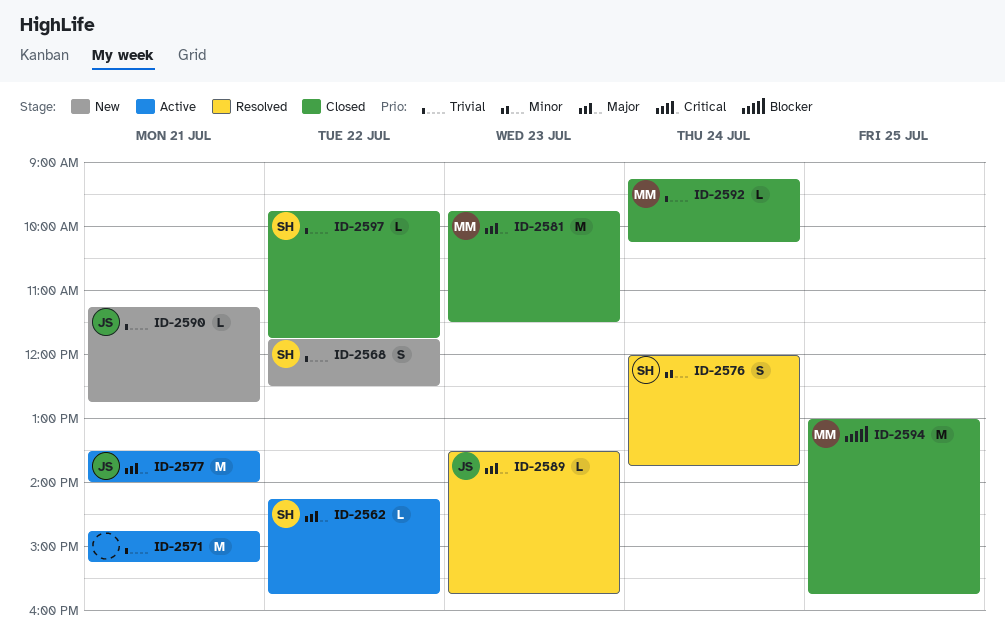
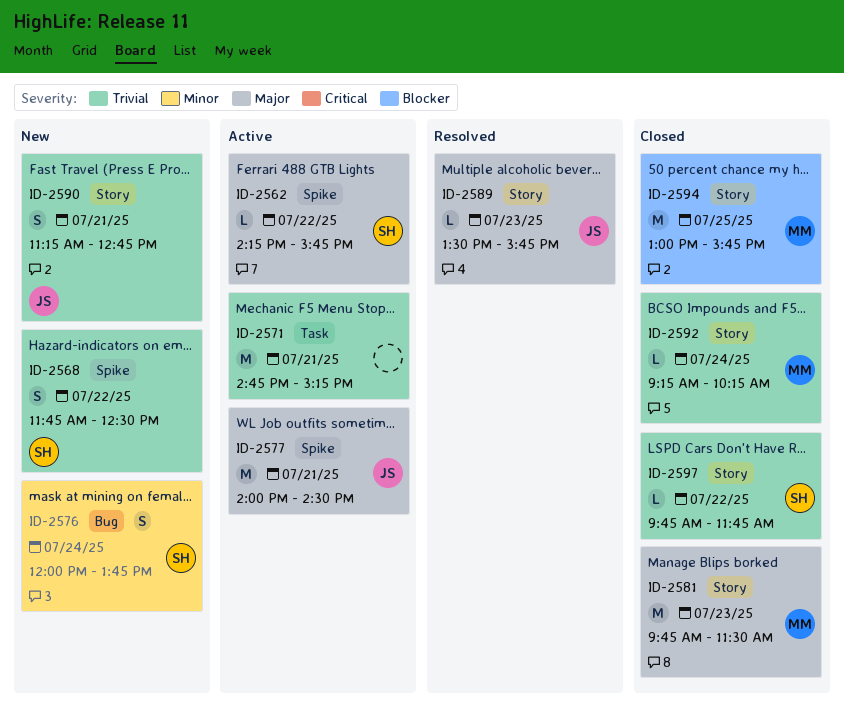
ID-2576, status: Resolved -> New
ID-2577, begins: 13:30 -> 14:00
ID-2577, ends: 14:00 -> 14:30
ID-2590, estimate: L -> S

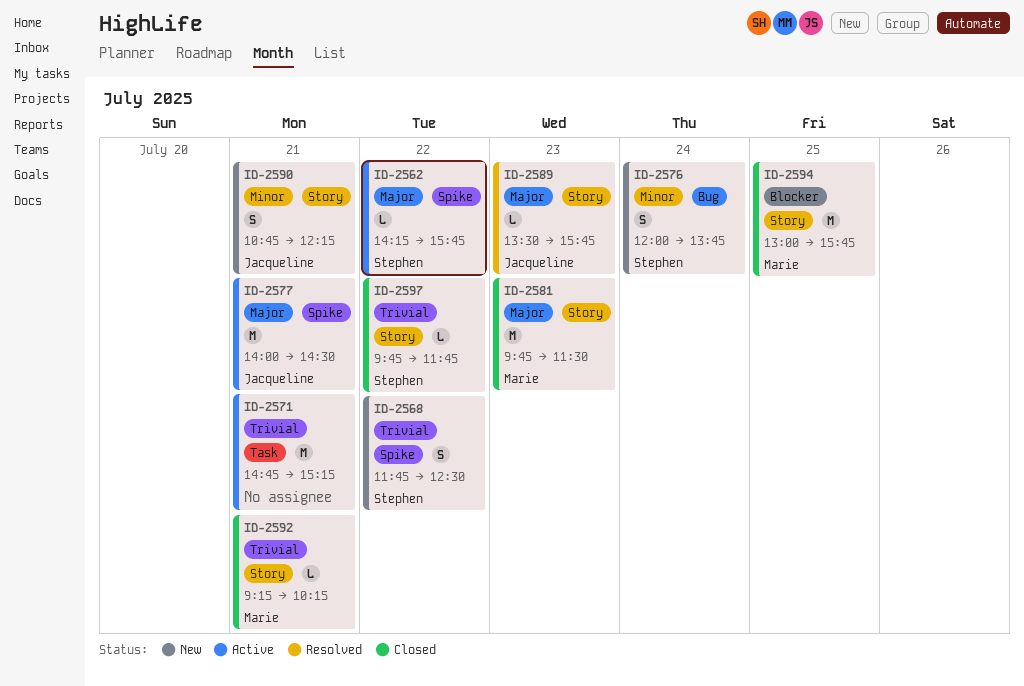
ID-2590, priority: Trivial -> Minor
ID-2590, begins: 11:15 -> 10:45
ID-2590, ends: 12:45 -> 12:15
ID-2592, day: Jul 24 -> Jul 21

